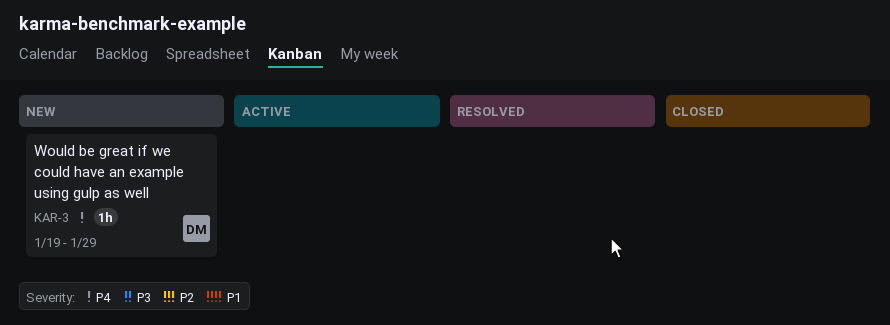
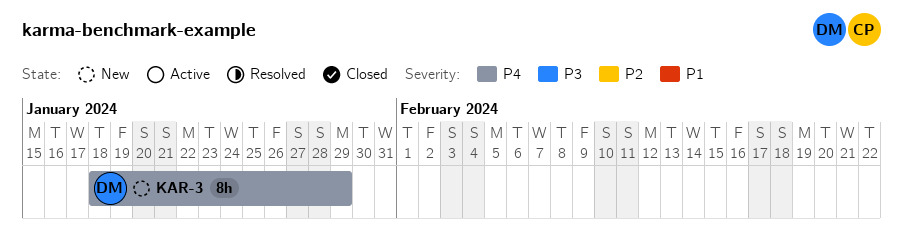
KAR-3, estimate: 1h -> 8h
KAR-3, start: Jan 19 -> Jan 18

